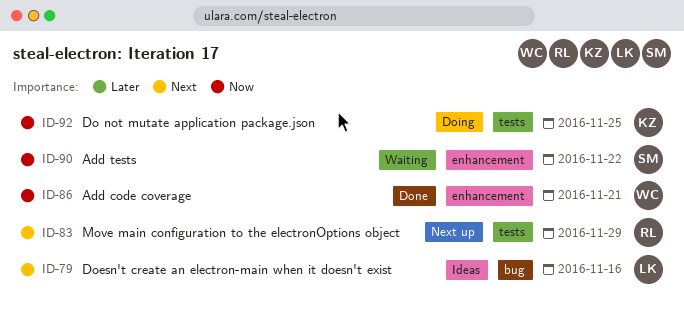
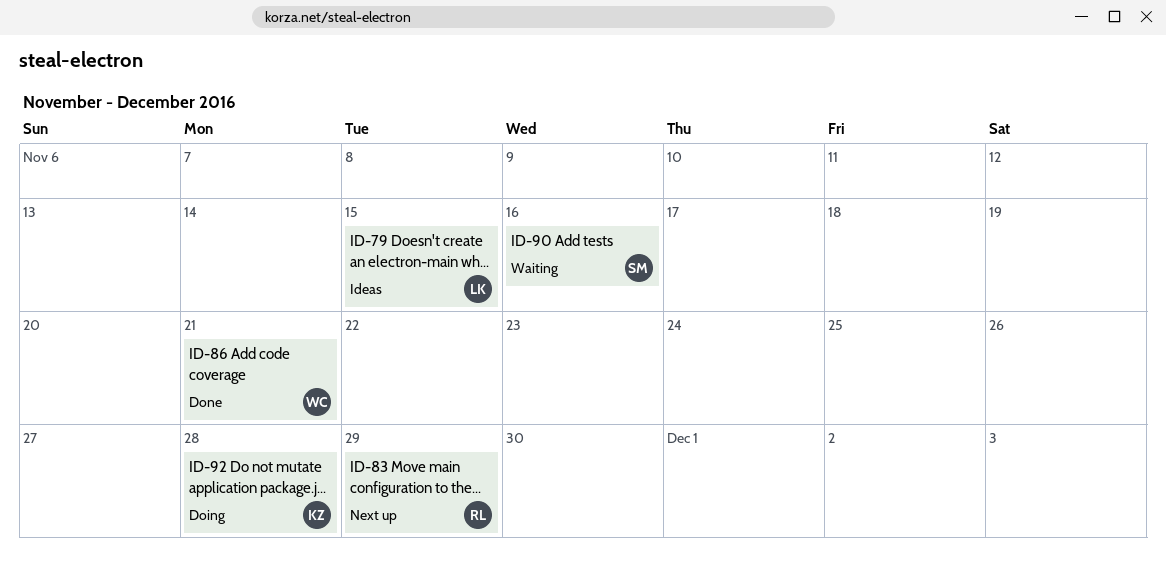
ID-79, due: Nov 16 -> Nov 15
ID-90, due: Nov 22 -> Nov 16
ID-92, due: Nov 25 -> Nov 28

